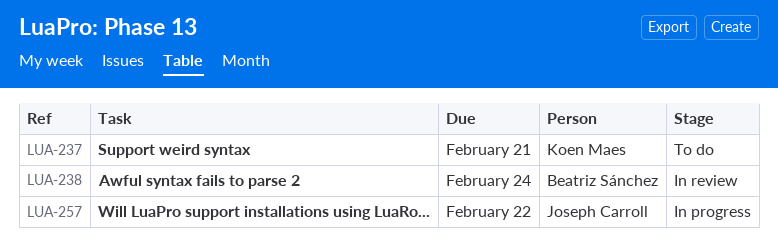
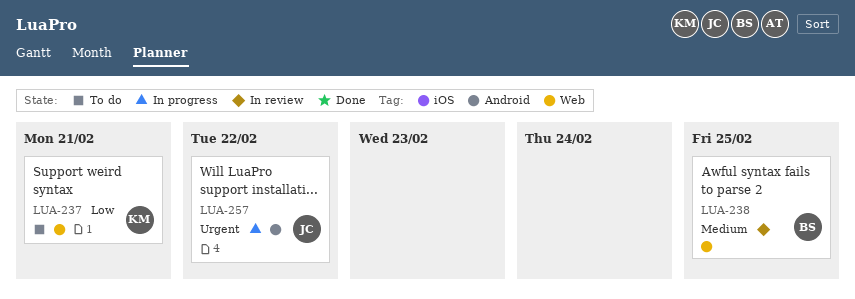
LUA-238, due: Feb 24 -> Feb 25

